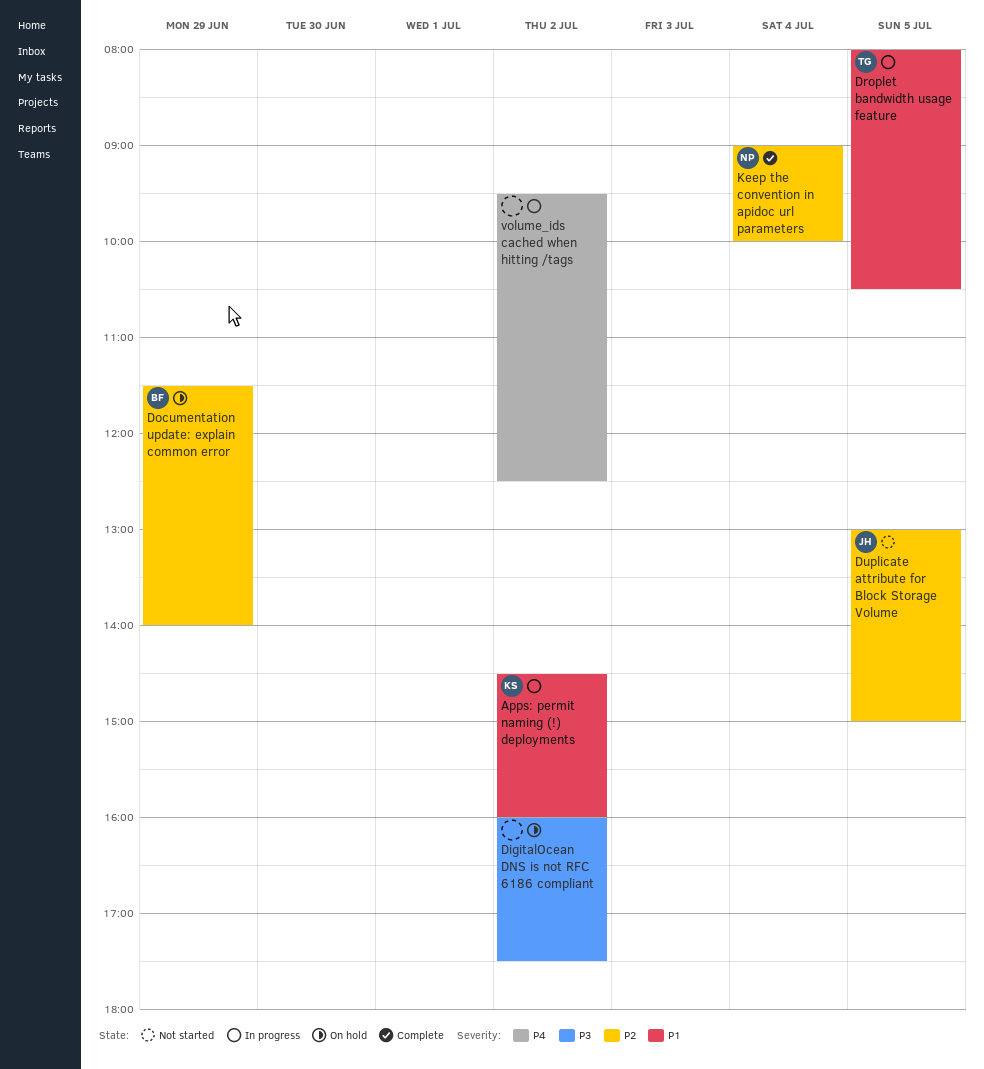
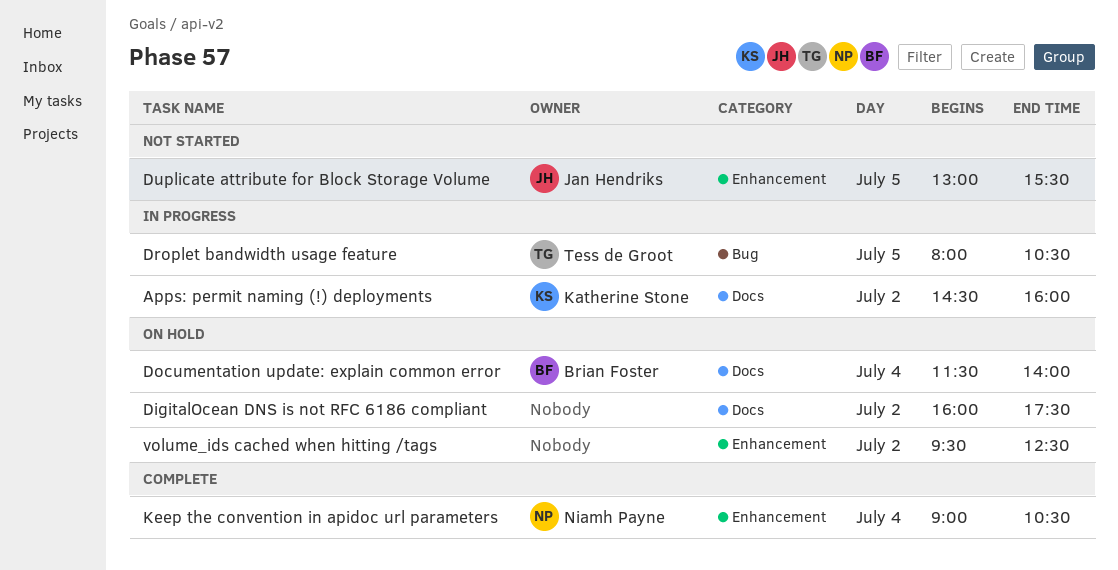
Documentation update: explain common error, day: Jun 29 -> Jul 4
Duplicate attribute for Block Storage Volume, ends: 15:00 -> 15:30
Keep the convention in apidoc url parameters, ends: 10:00 -> 10:30
volume_ids cached when hitting /tags, status: In progress -> On hold

